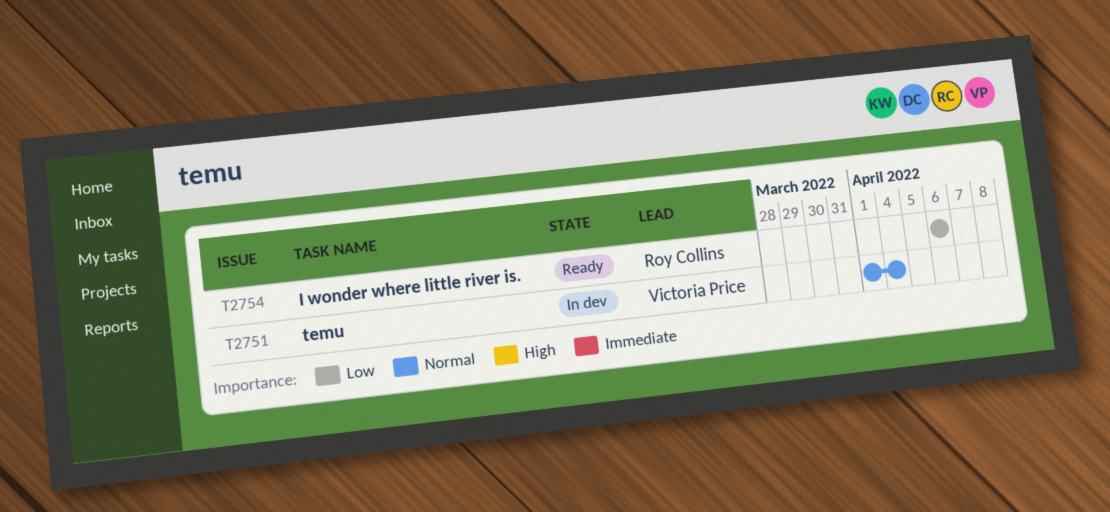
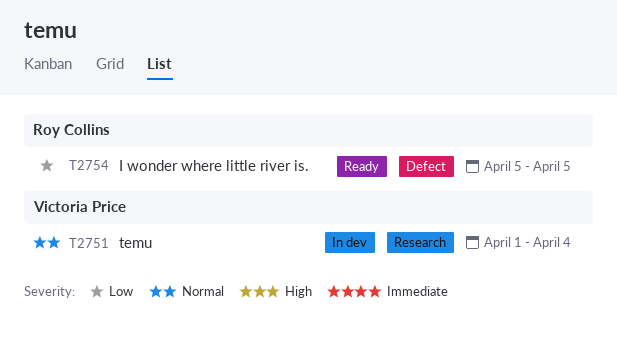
T2754, start: Apr 6 -> Apr 5
T2754, due: Apr 6 -> Apr 5

